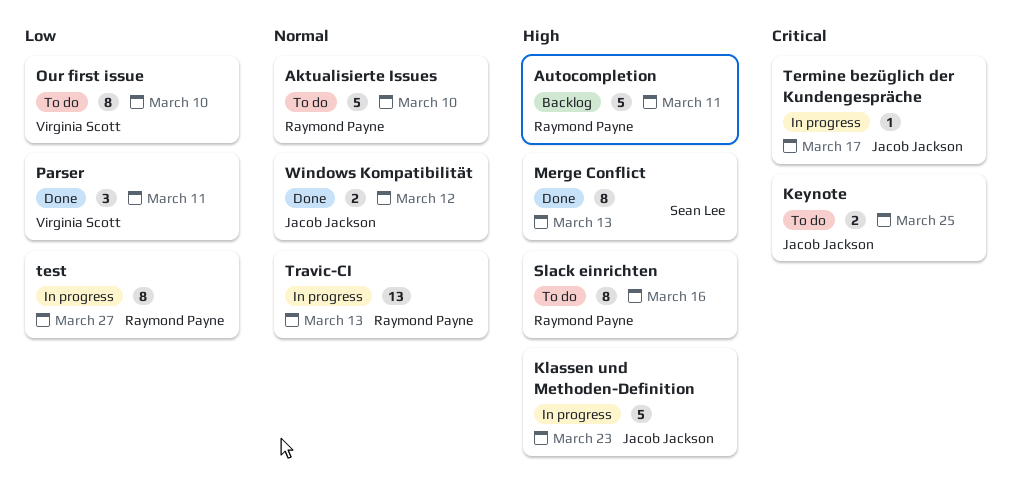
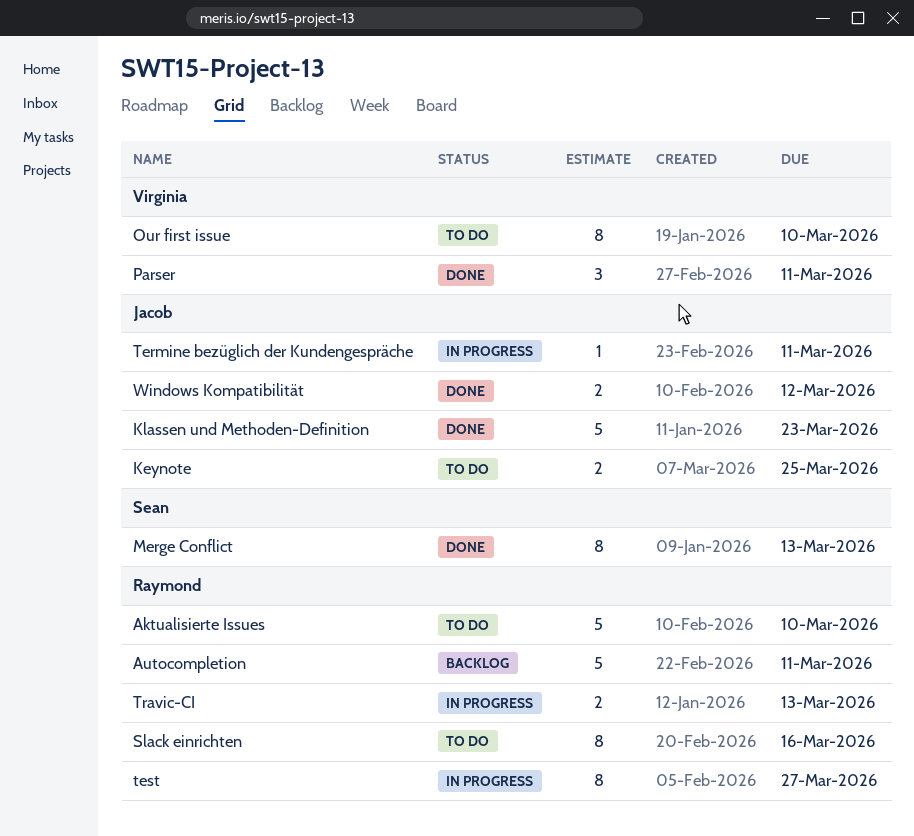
Klassen und Methoden-Definition, status: In progress -> Done
Termine bezüglich der Kundengespräche, due: Mar 17 -> Mar 11
Travic-CI, estimate: 13 -> 2

